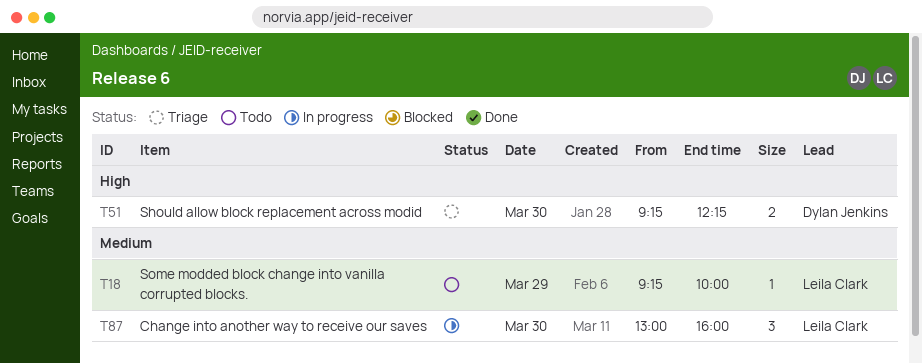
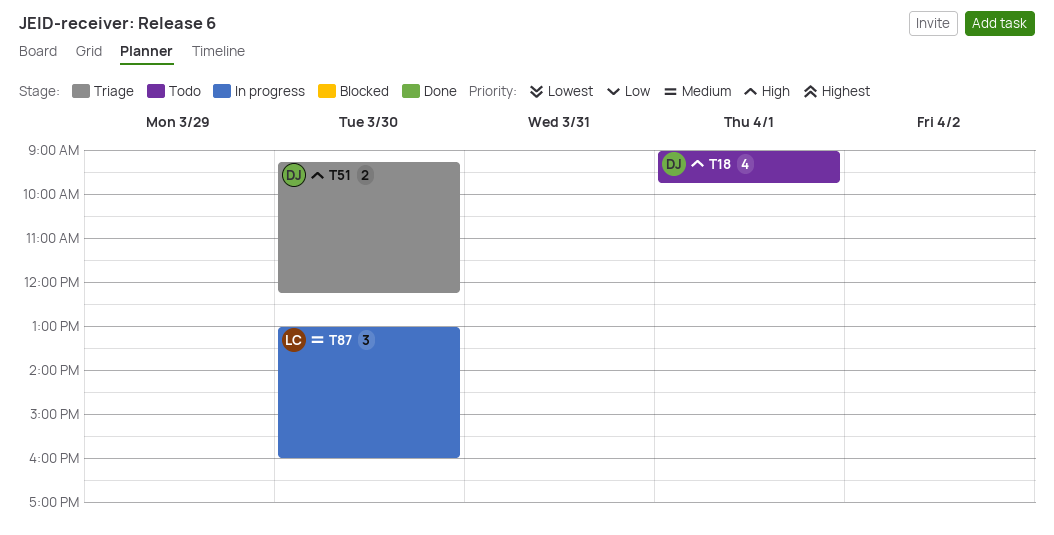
T18, owner: Leila Clark -> Dylan Jenkins
T18, priority: Medium -> High
T18, estimate: 1 -> 4
T18, day: Mar 29 -> Apr 1
T18, begins: 09:15 -> 09:00
T18, ends: 10:00 -> 09:45

